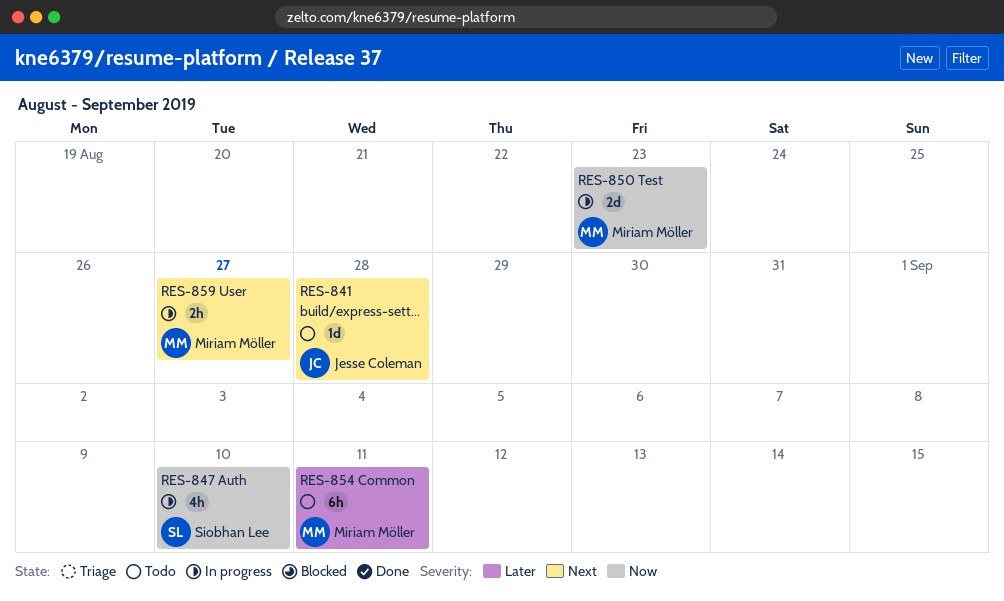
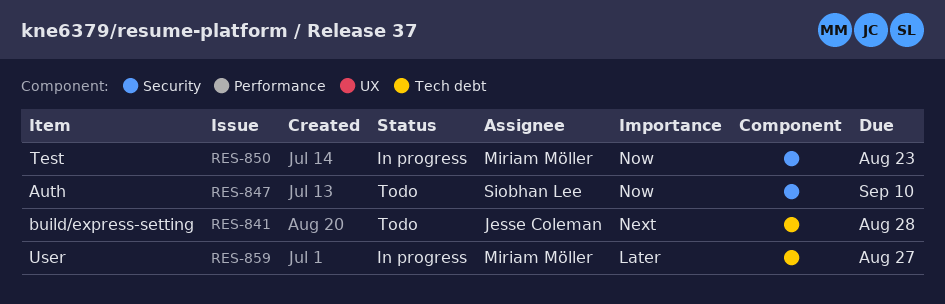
RES-847, status: In progress -> Todo
RES-854: present -> none
RES-859, priority: Next -> Later

